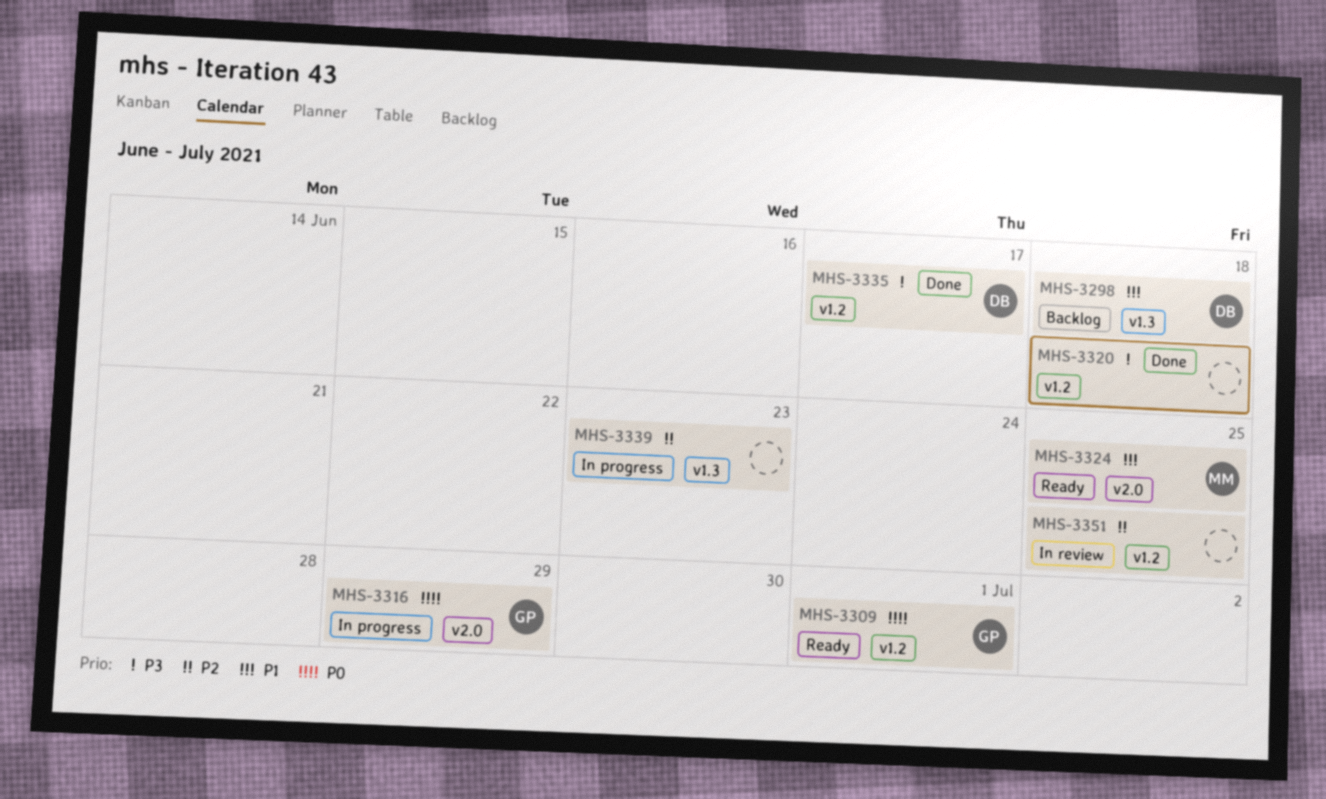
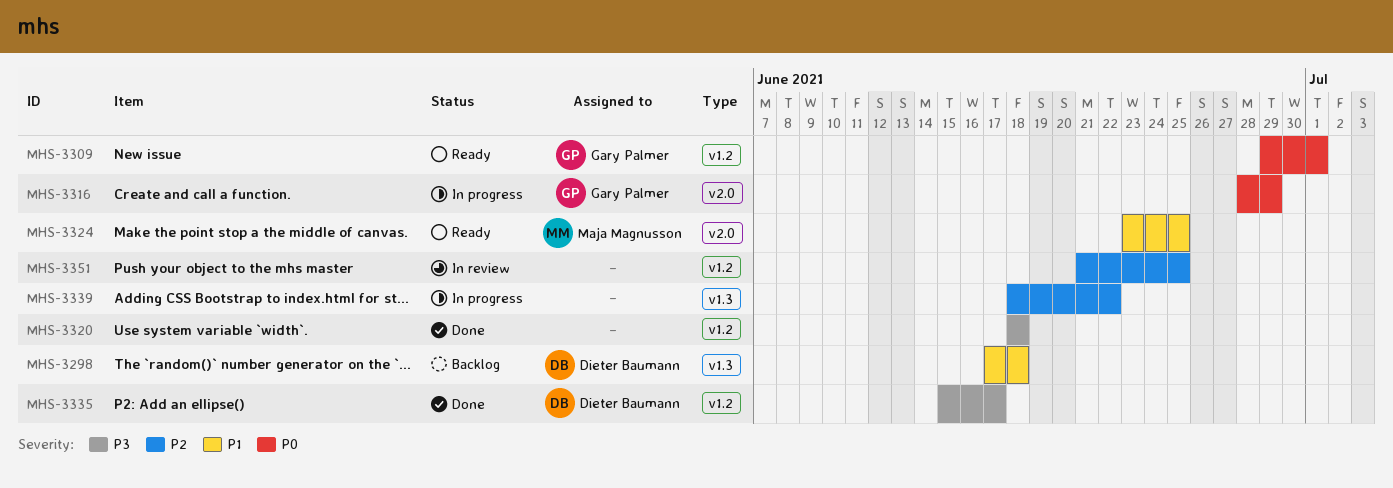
MHS-3339, due: Jun 23 -> Jun 22

